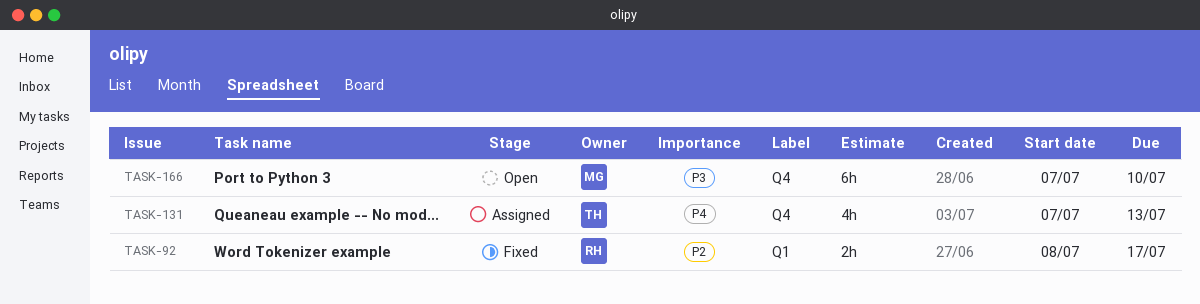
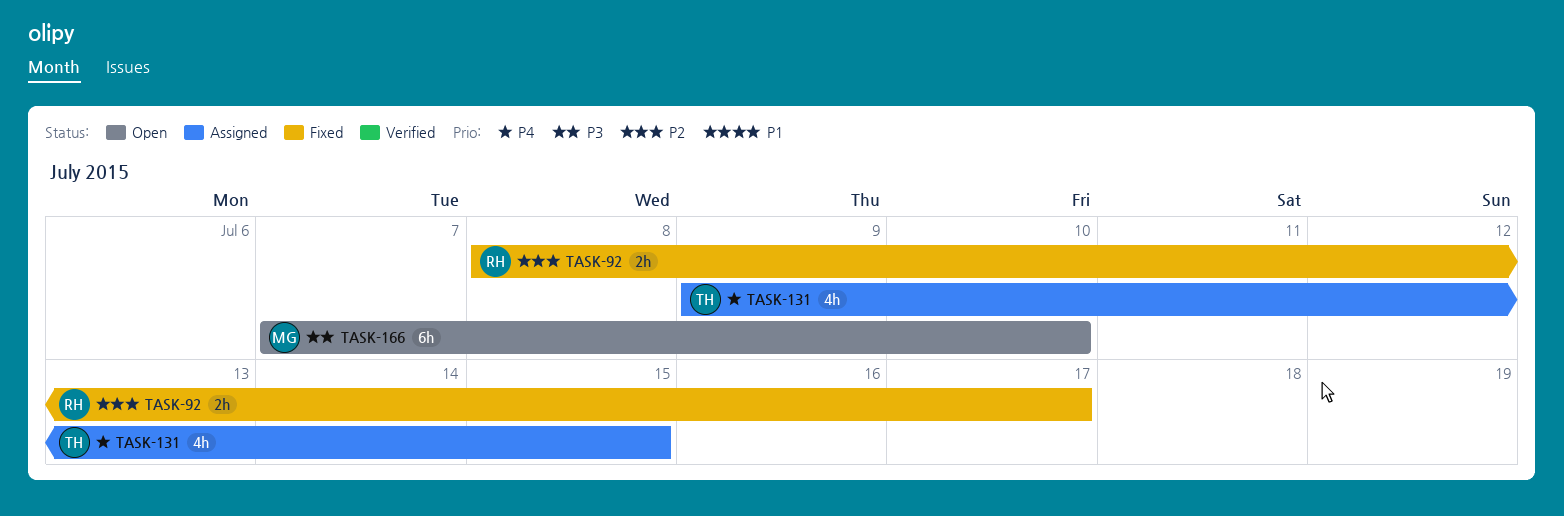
TASK-131, start: Jul 7 -> Jul 9
TASK-131, due: Jul 13 -> Jul 15

